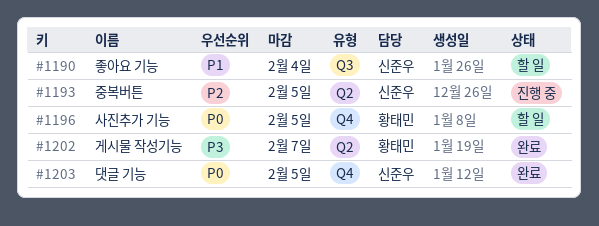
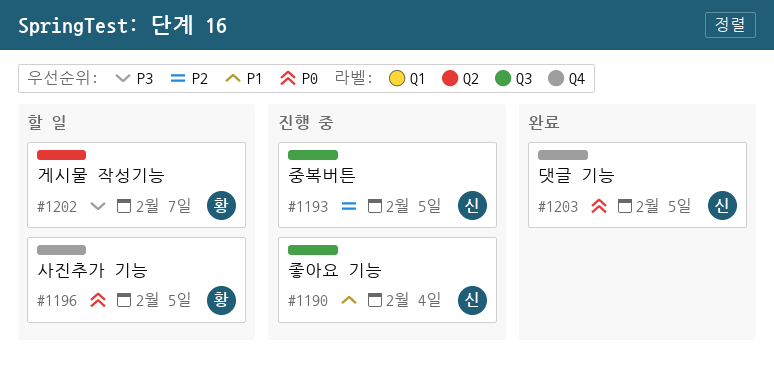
#1190, status: 할 일 -> 진행 중
#1193, label: Q2 -> Q3
#1202, status: 완료 -> 할 일

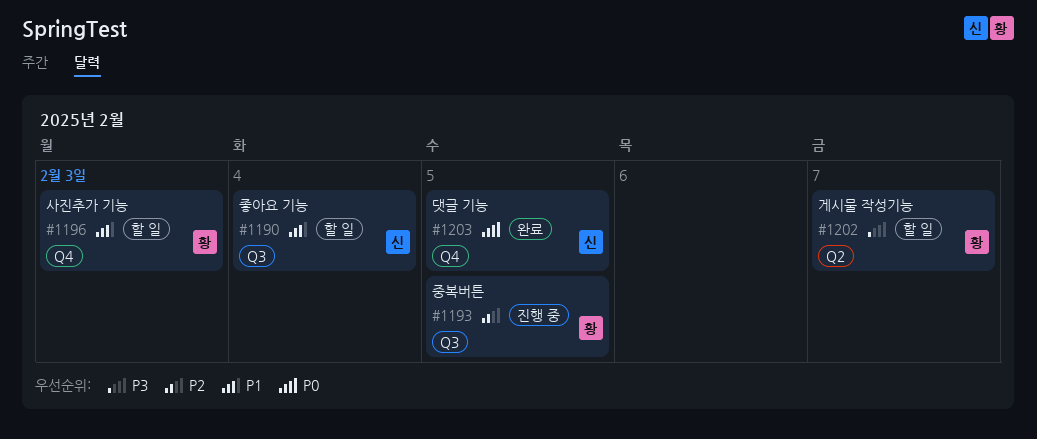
#1190, status: 진행 중 -> 할 일
#1193, owner: 신 -> 황
#1196, priority: P0 -> P1
#1196, due: Feb 5 -> Feb 3

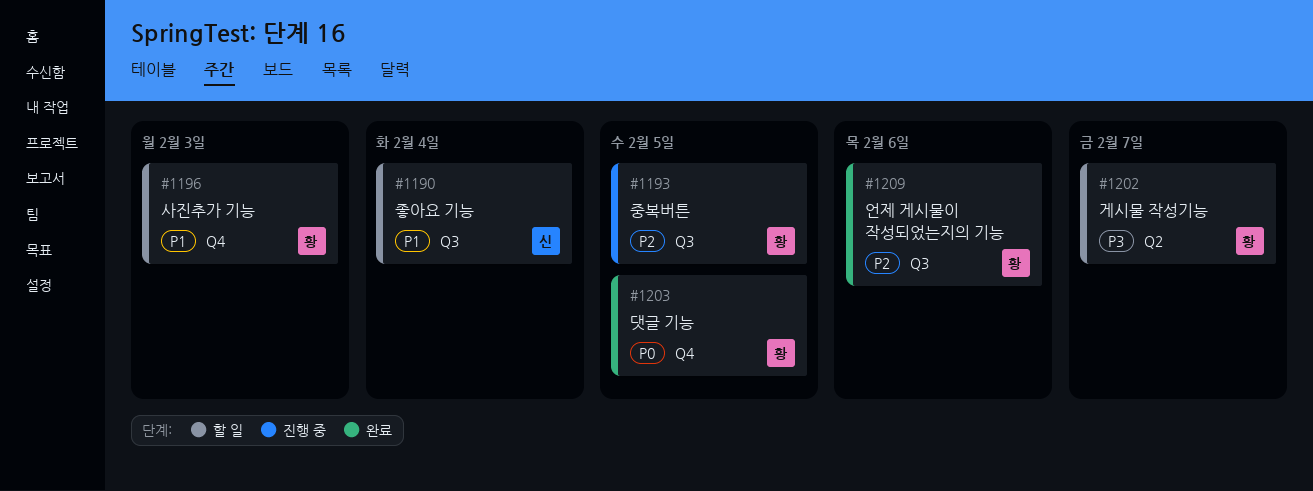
#1203, owner: 신 -> 황
#1209: none -> present

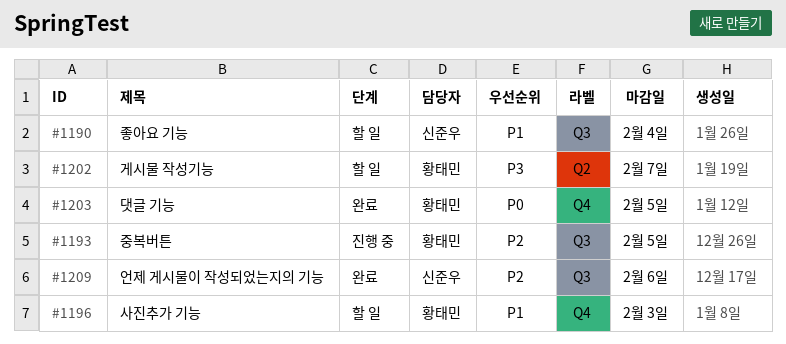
#1209, owner: 황태민 -> 신준우

